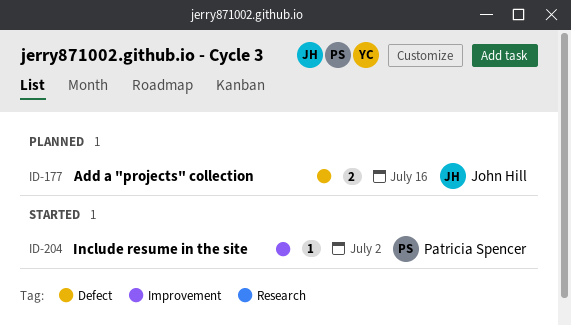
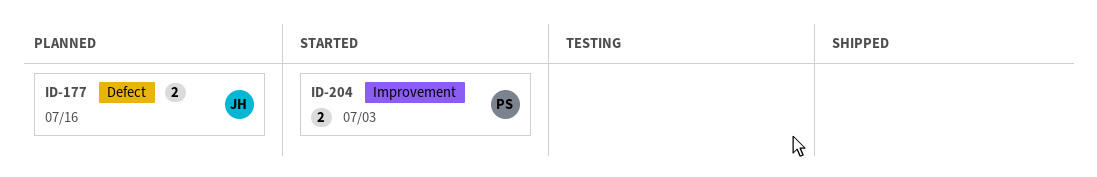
ID-204, estimate: 1 -> 2
ID-204, due: Jul 2 -> Jul 3

